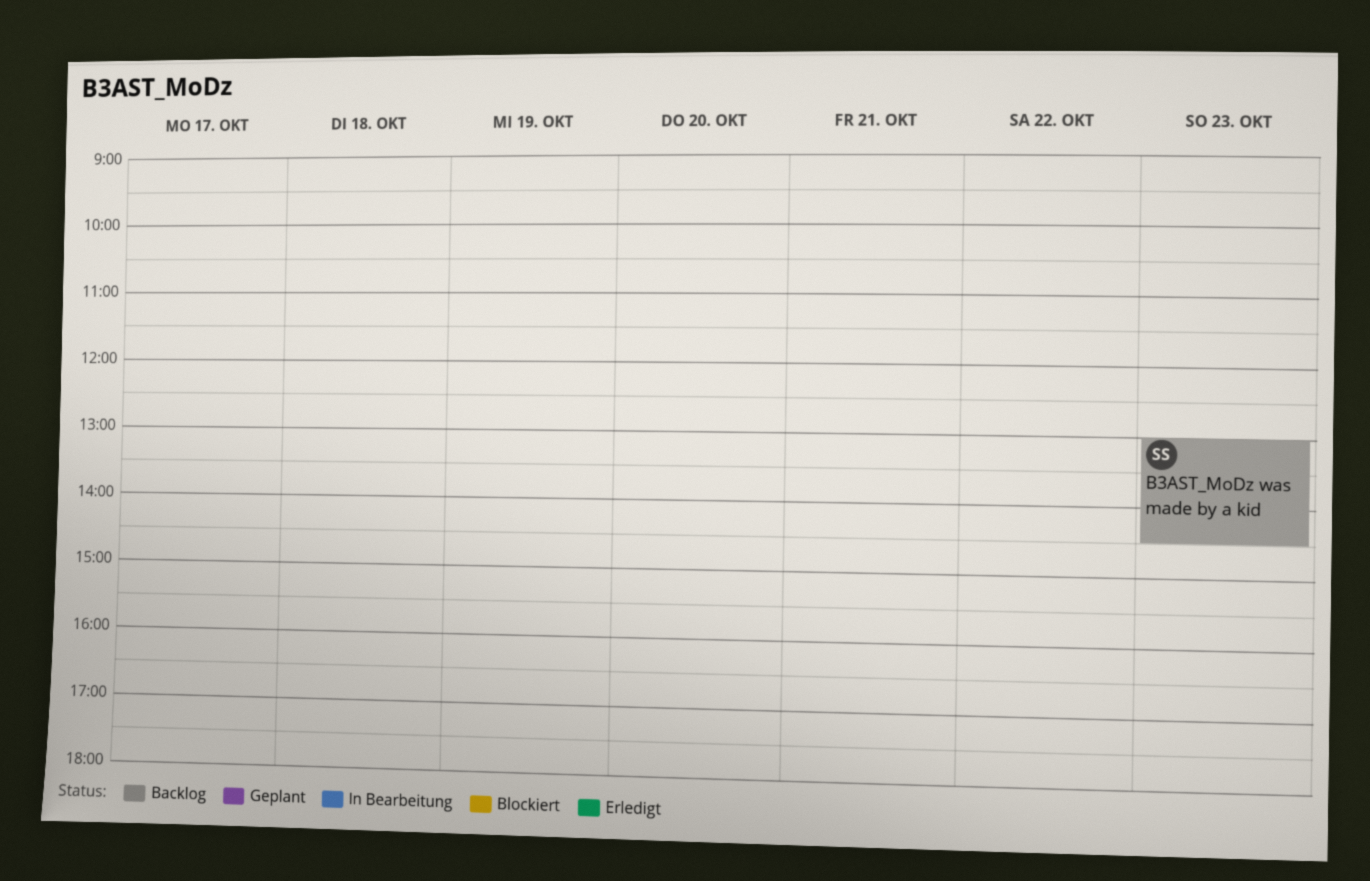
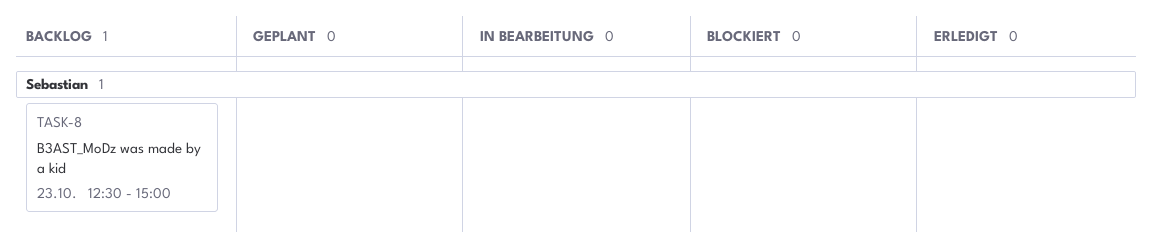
B3AST_MoDz was made by a kid, begins: 13:00 -> 12:30
B3AST_MoDz was made by a kid, ends: 14:30 -> 15:00

